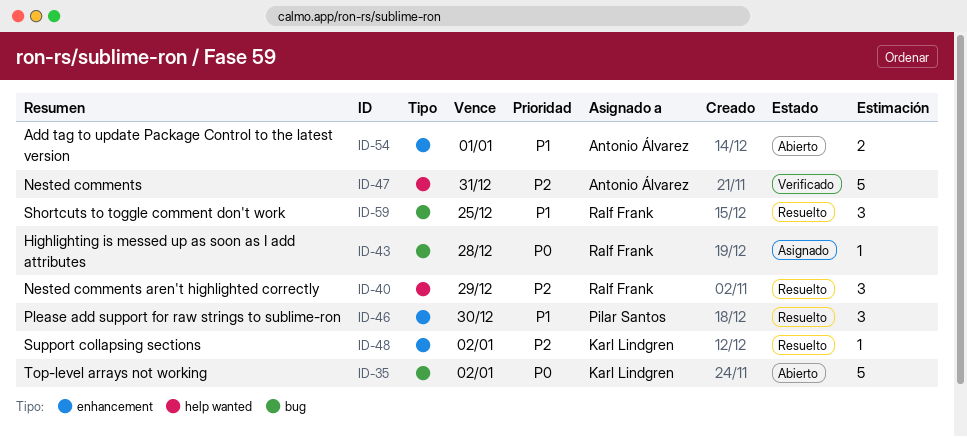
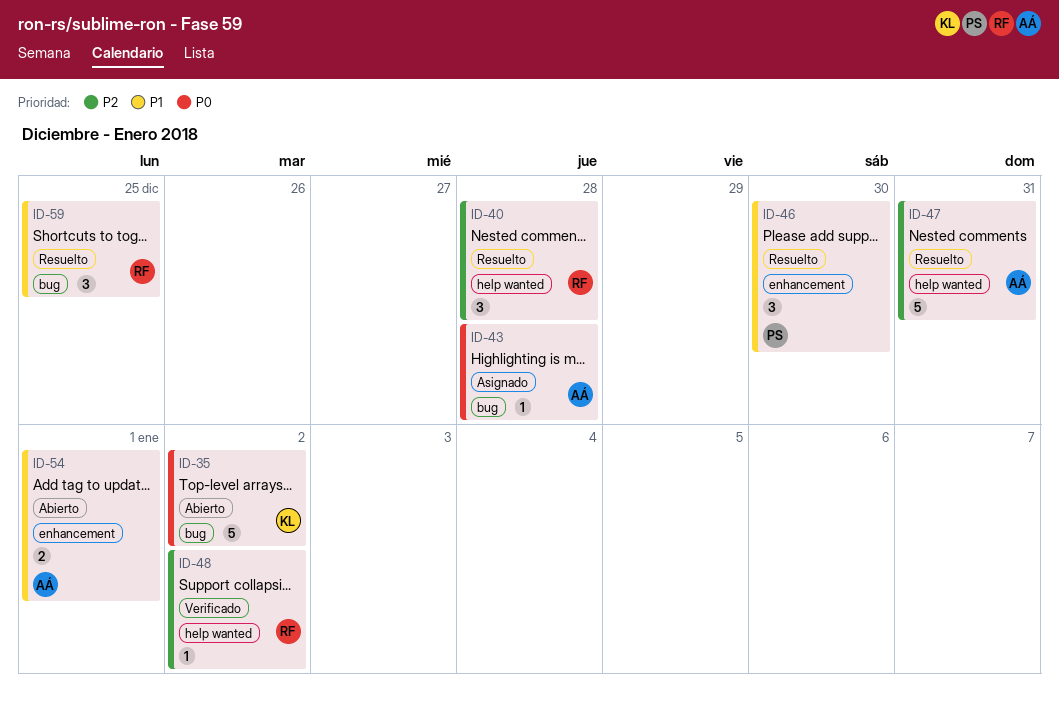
ID-40, due: Dec 29 -> Dec 28
ID-43, owner: Ralf Frank -> Antonio Álvarez
ID-47, status: Verificado -> Resuelto
ID-48, status: Resuelto -> Verificado
ID-48, owner: Karl Lindgren -> Ralf Frank
ID-48, label: enhancement -> help wanted

